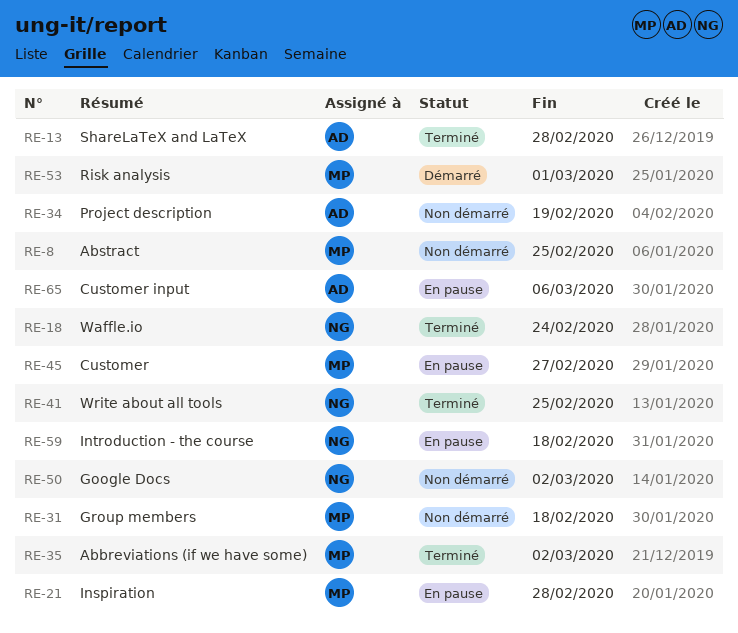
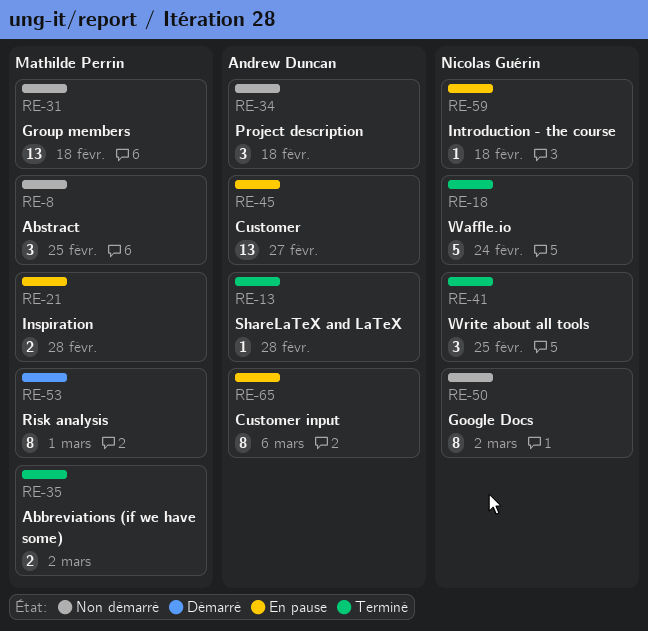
RE-34, due: Feb 19 -> Feb 18
RE-45, owner: Mathilde Perrin -> Andrew Duncan

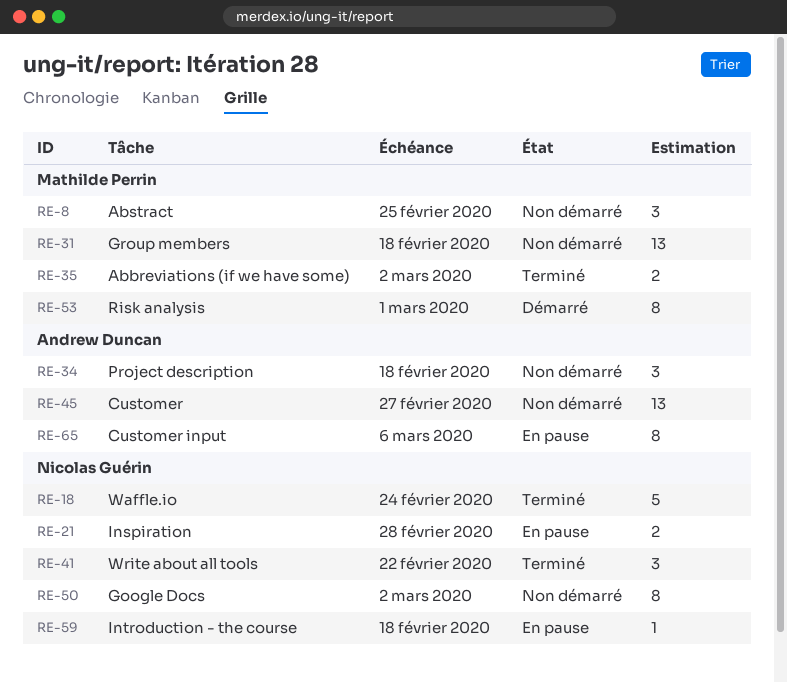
RE-13: present -> none
RE-21, owner: Mathilde Perrin -> Nicolas Guérin
RE-41, due: Feb 25 -> Feb 22
RE-45, status: En pause -> Non démarré

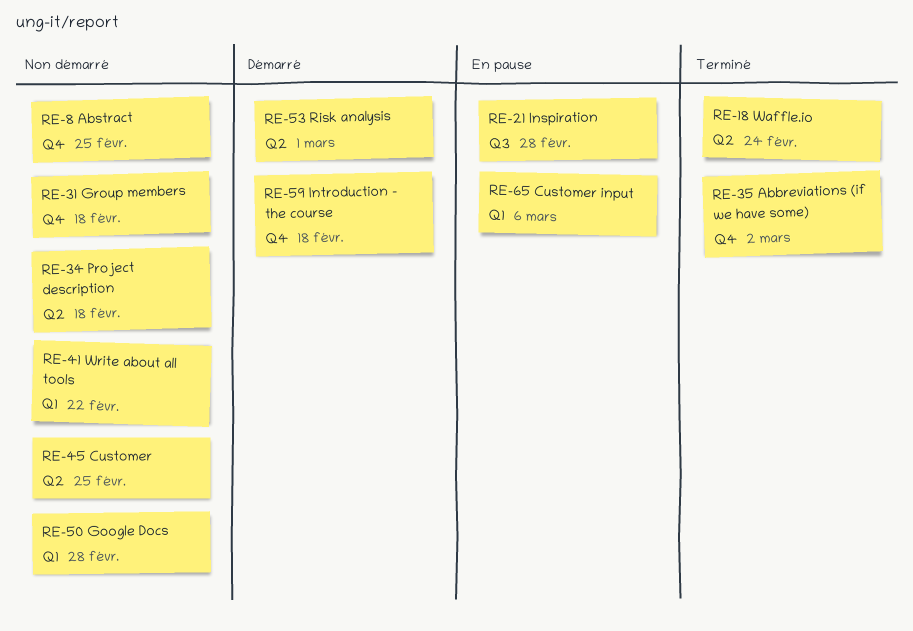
RE-41, status: Terminé -> Non démarré
RE-45, due: Feb 27 -> Feb 25
RE-50, due: Mar 2 -> Feb 28
RE-59, status: En pause -> Démarré

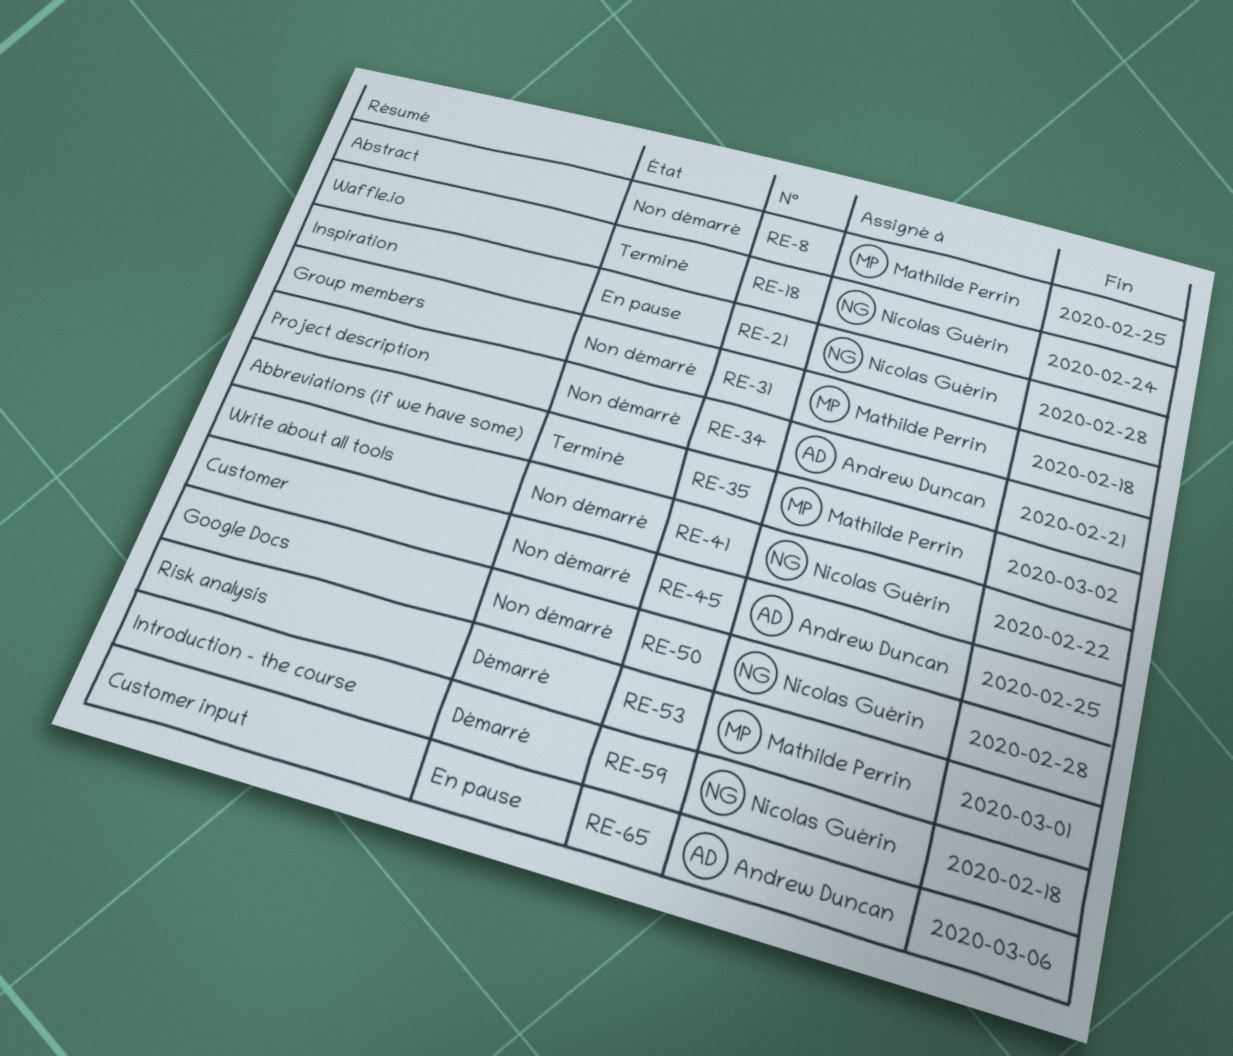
RE-34, due: Feb 18 -> Feb 21

